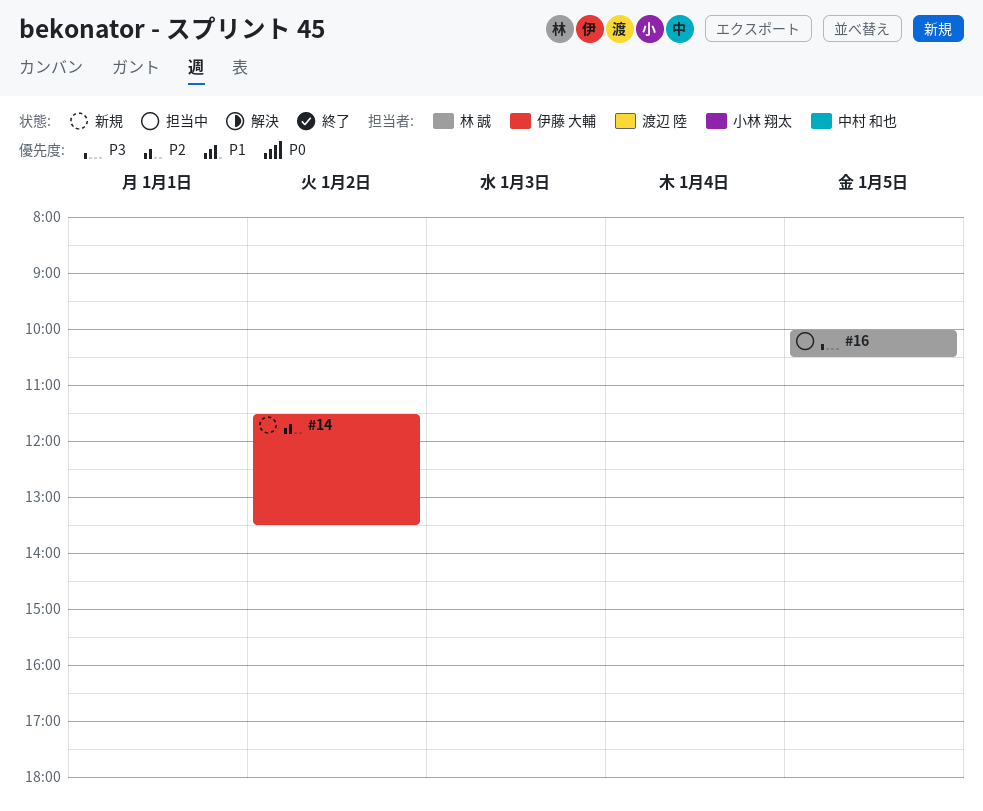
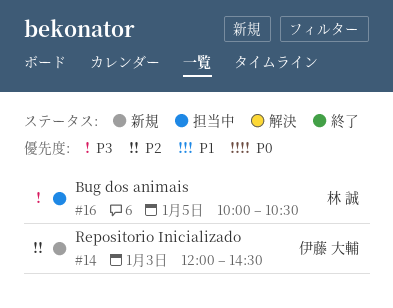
#14, day: Jan 2 -> Jan 3
#14, begins: 11:30 -> 12:00
#14, ends: 13:30 -> 14:30

